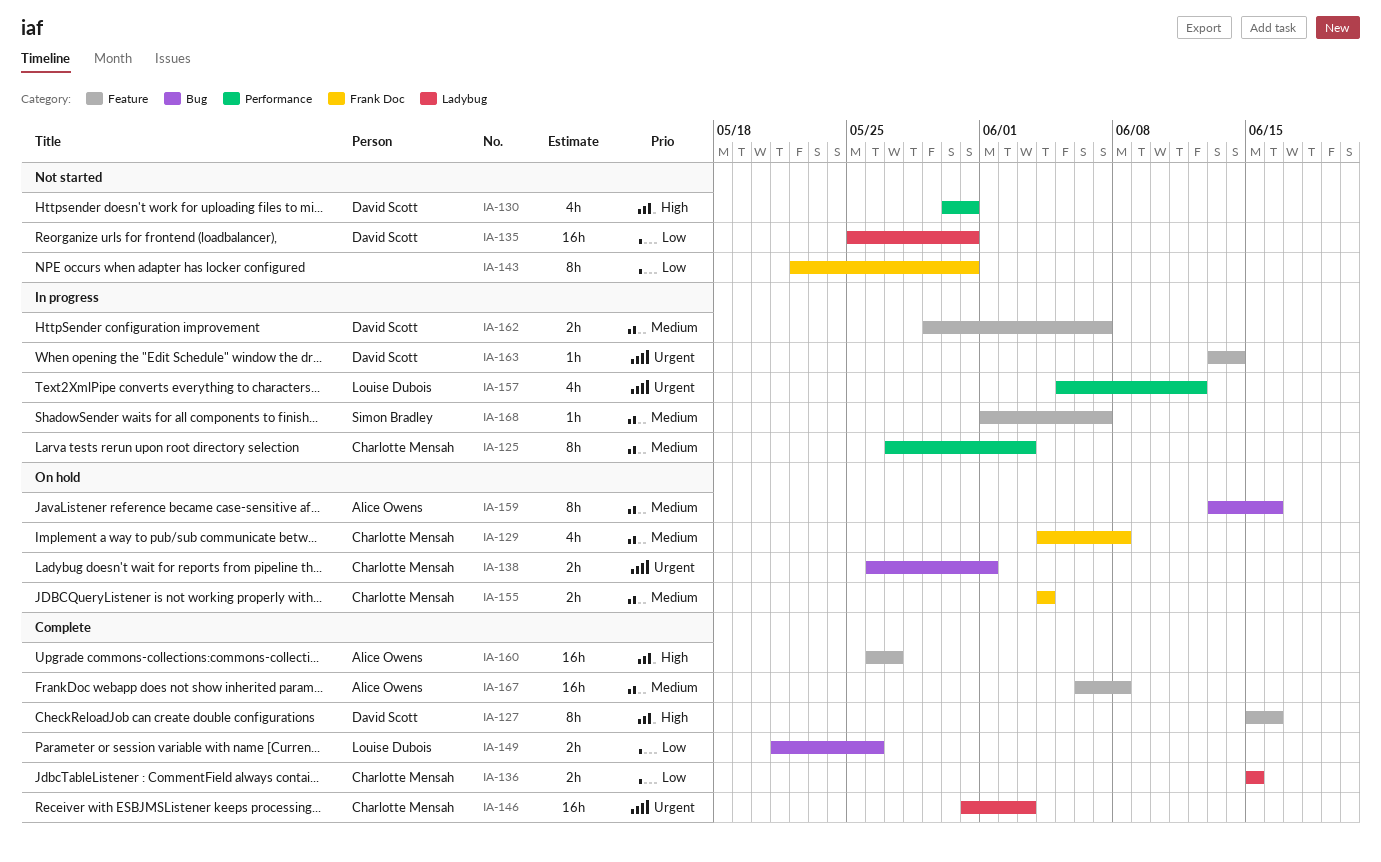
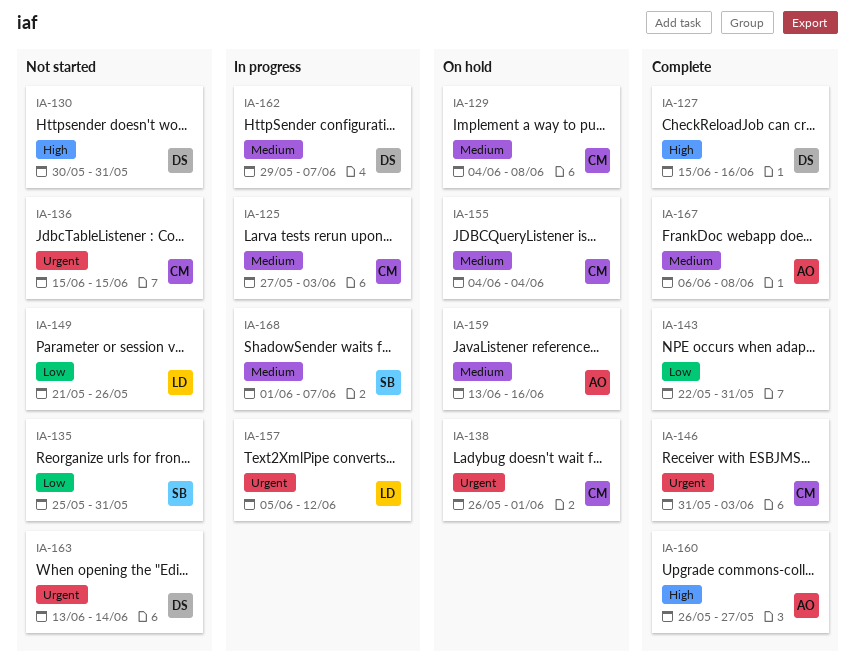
IA-135, owner: David Scott -> Simon Bradley
IA-136, status: Complete -> Not started
IA-136, priority: Low -> Urgent
IA-143, status: Not started -> Complete
IA-149, status: Complete -> Not started
IA-163, status: In progress -> Not started

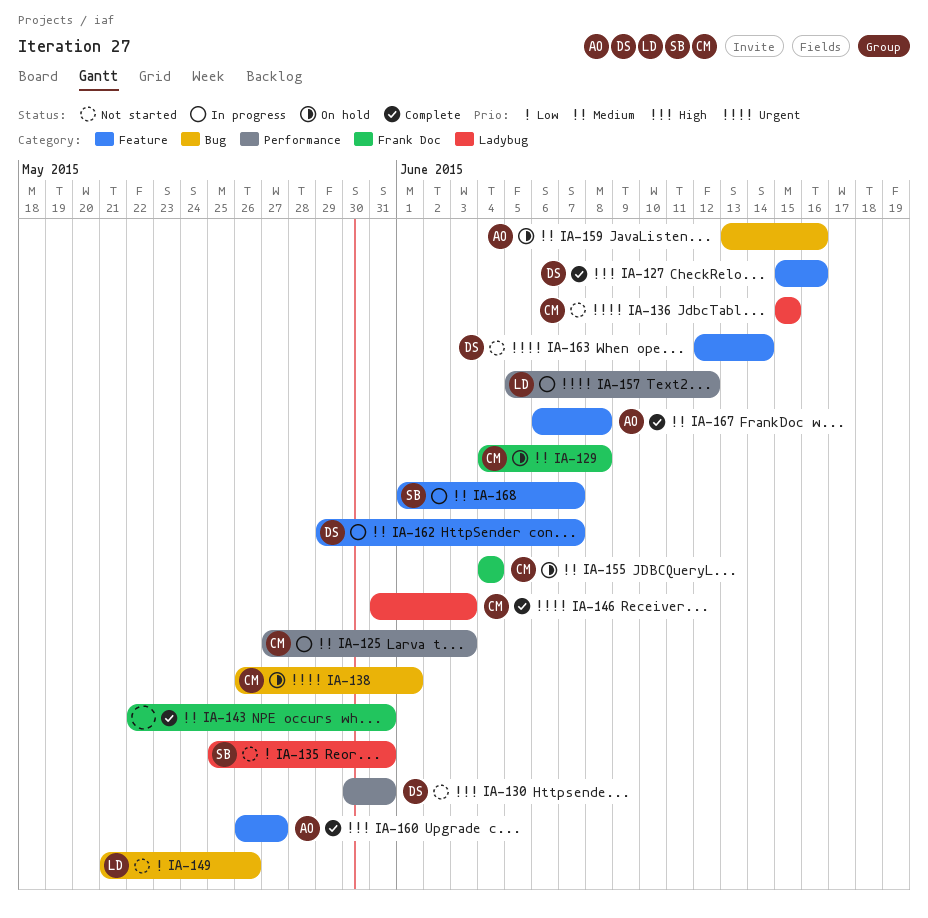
IA-143, priority: Low -> Medium
IA-163, start: Jun 13 -> Jun 12

